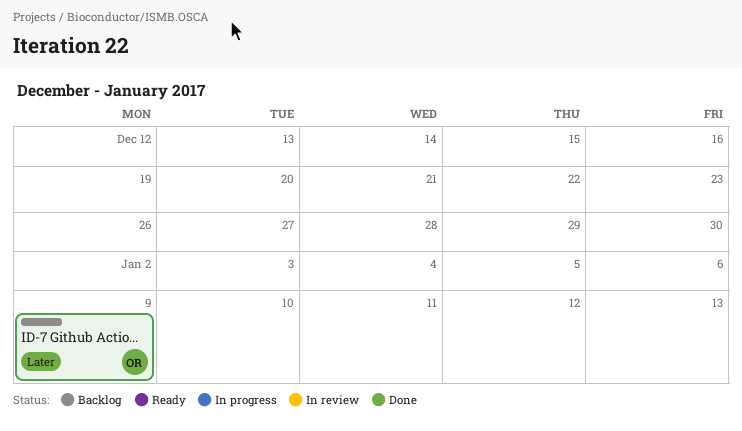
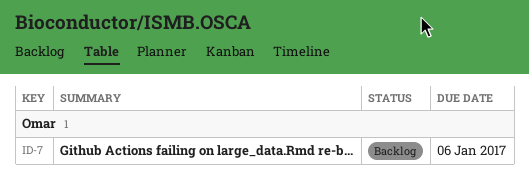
ID-7, due: Jan 9 -> Jan 6

